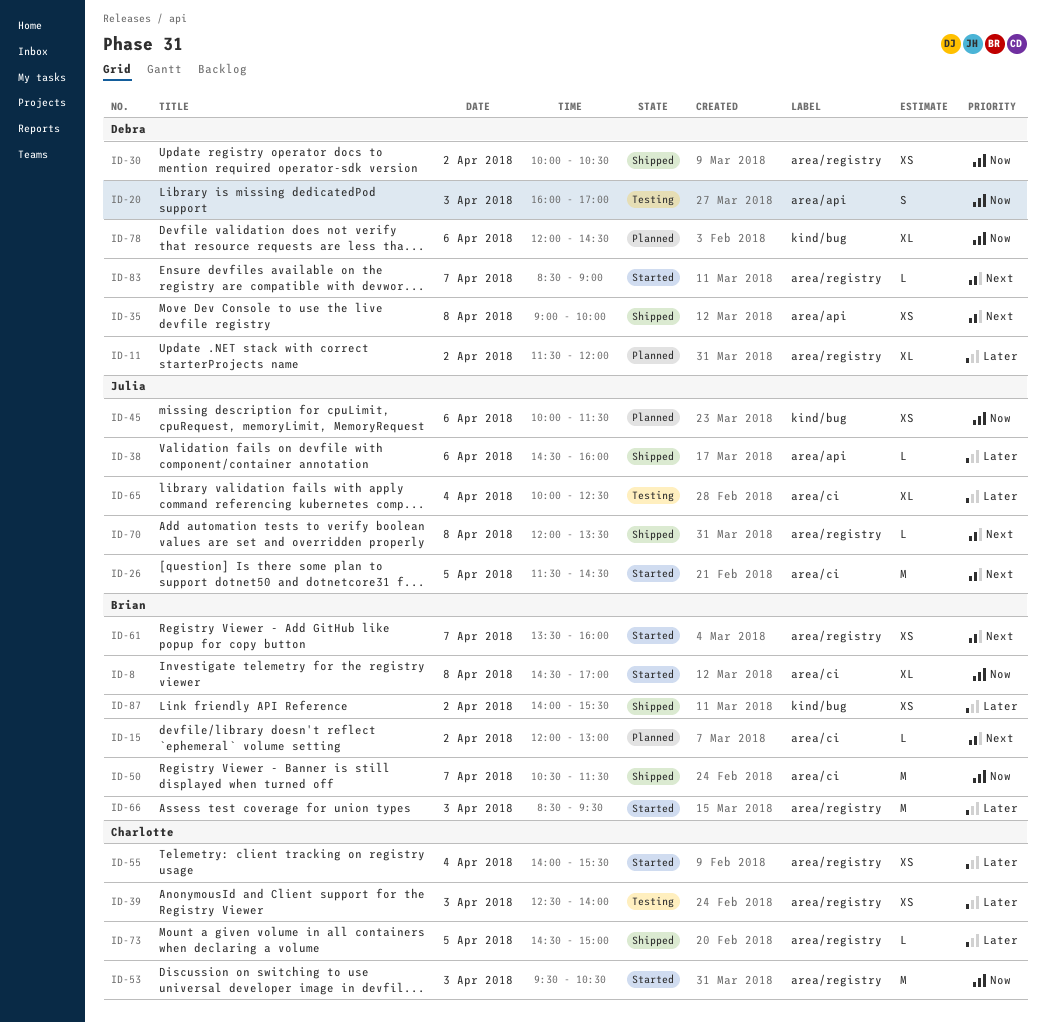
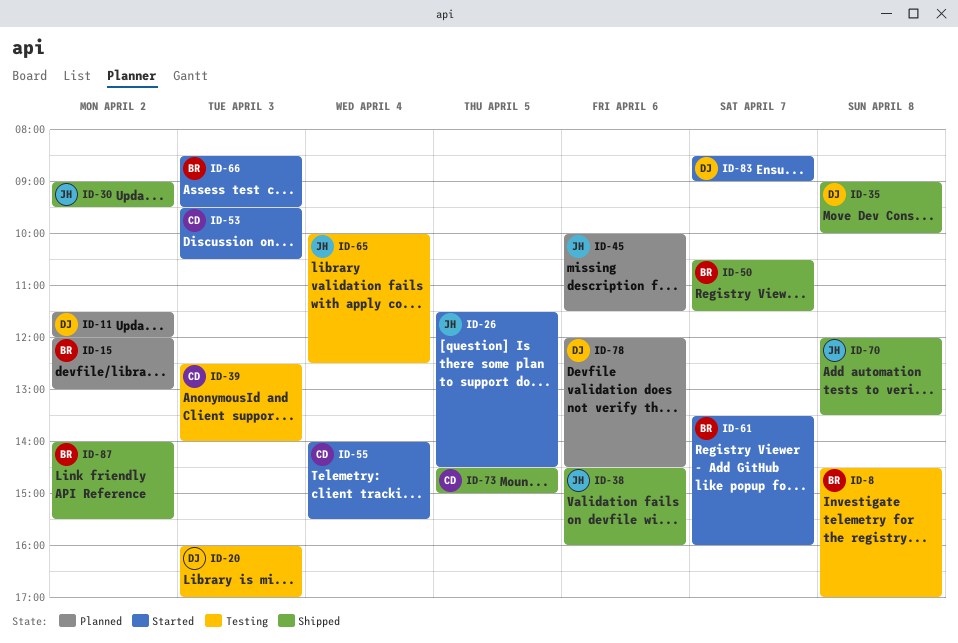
ID-8, status: Started -> Testing
ID-30, owner: Debra -> Julia
ID-30, begins: 10:00 -> 09:00
ID-30, ends: 10:30 -> 09:30

